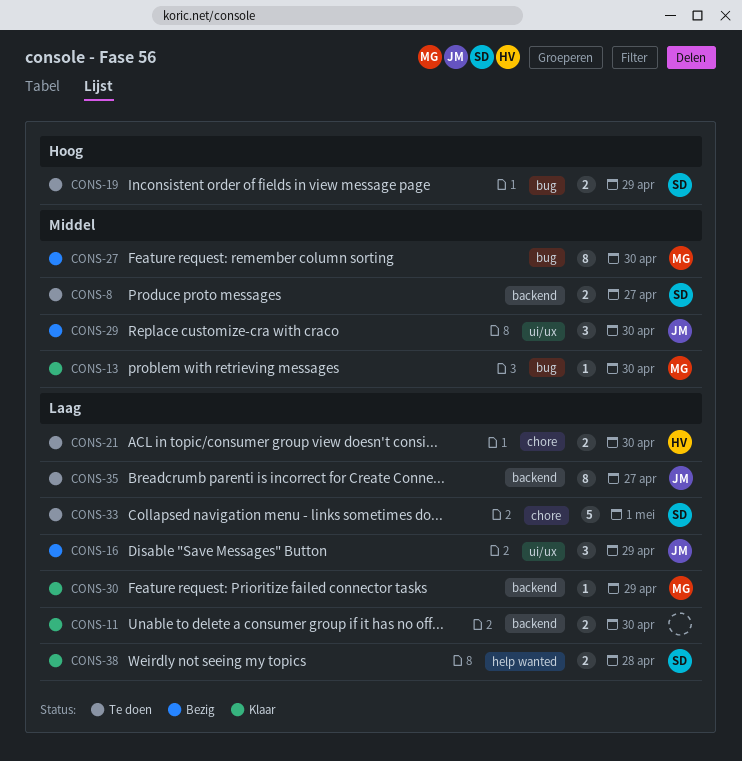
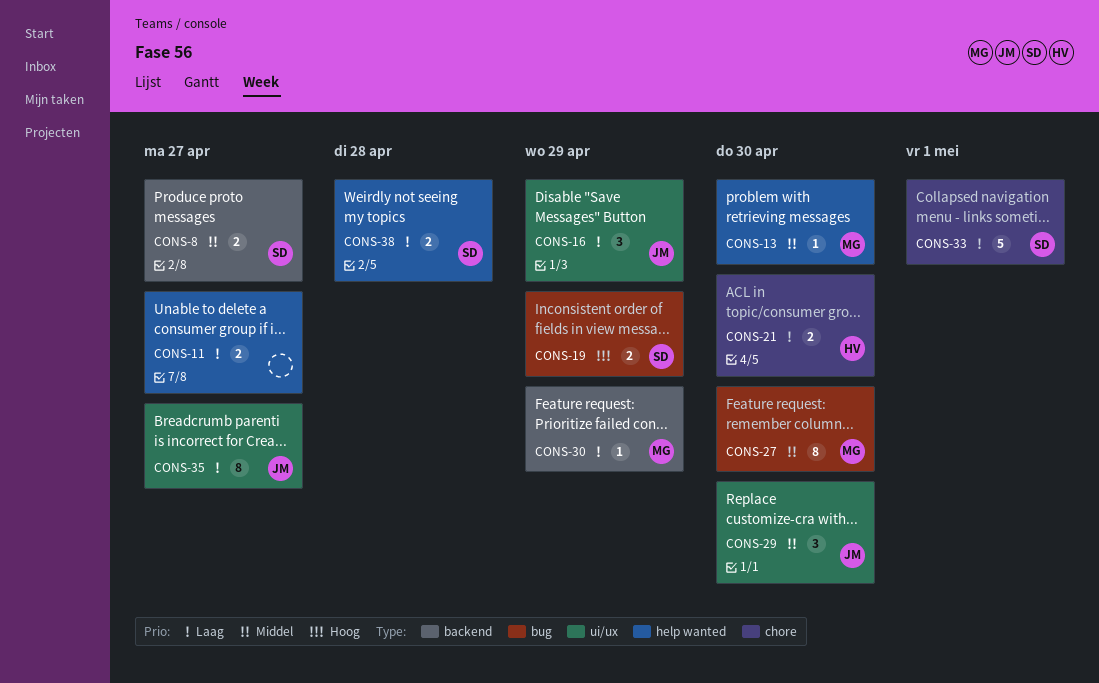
CONS-11, label: backend -> help wanted
CONS-11, due: Apr 30 -> Apr 27
CONS-13, label: bug -> help wanted
CONS-35, label: backend -> ui/ux

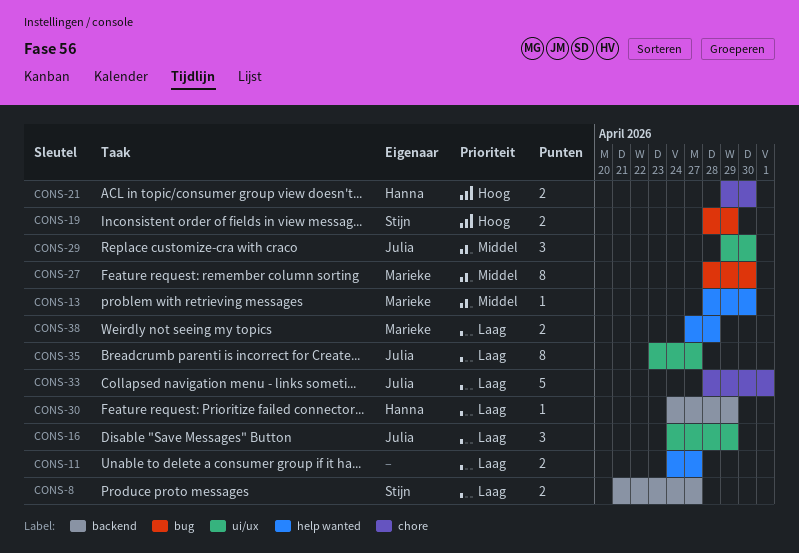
CONS-8, priority: Middel -> Laag
CONS-21, priority: Laag -> Hoog
CONS-30, owner: Marieke -> Hanna
CONS-33, owner: Stijn -> Julia
CONS-38, owner: Stijn -> Marieke

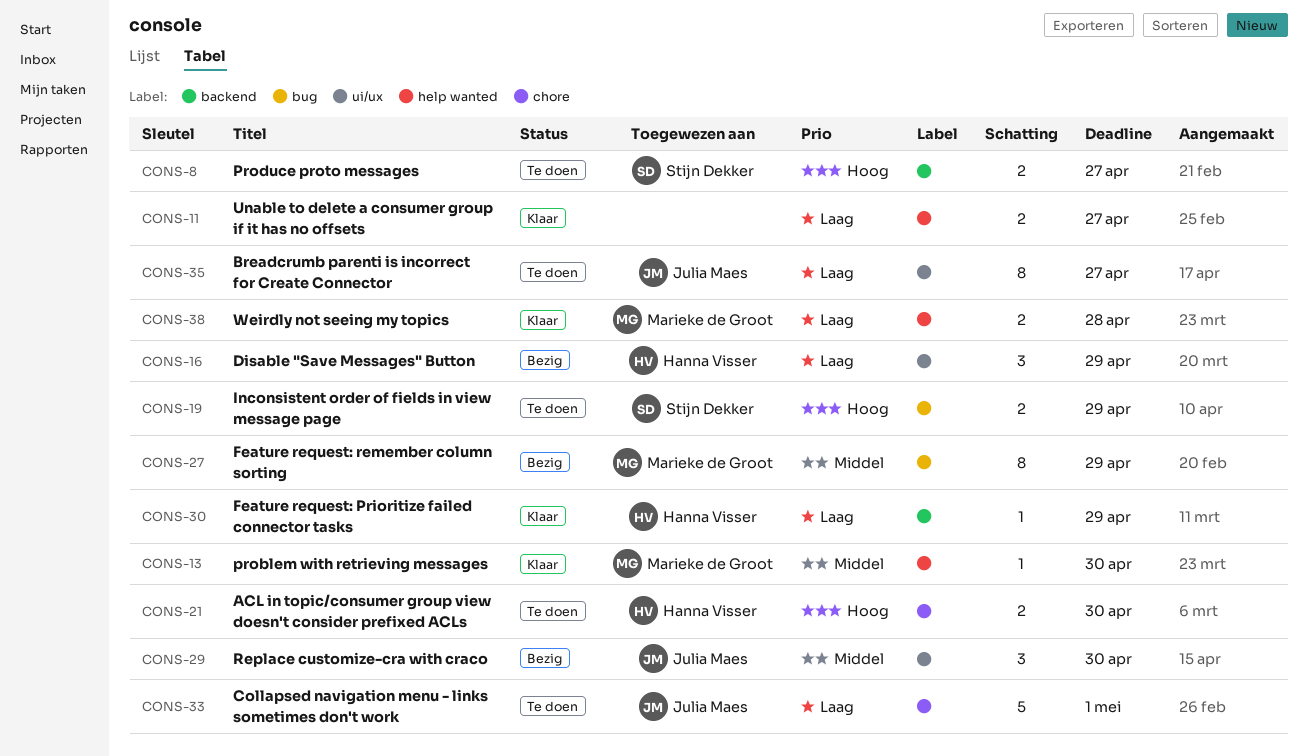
CONS-8, priority: Laag -> Hoog
CONS-16, owner: Julia Maes -> Hanna Visser
CONS-27, due: Apr 30 -> Apr 29

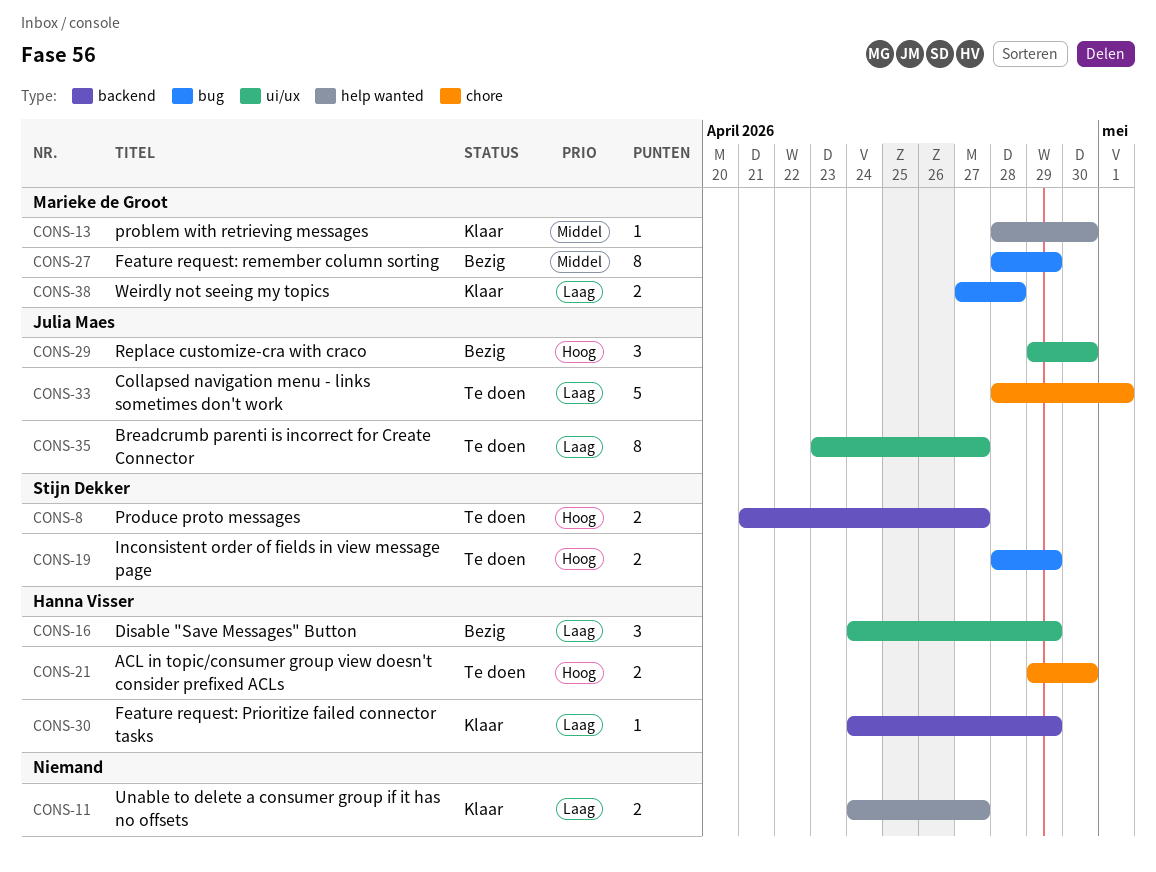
CONS-29, priority: Middel -> Hoog
CONS-38, label: help wanted -> bug

